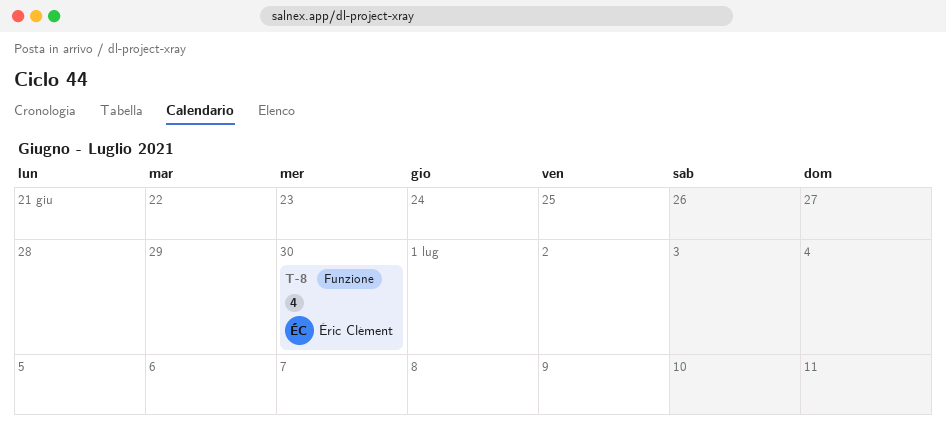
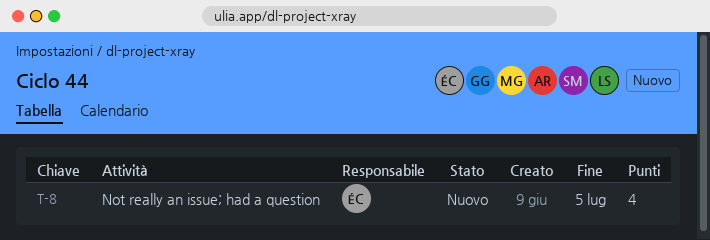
T-8, due: Jun 30 -> Jul 5

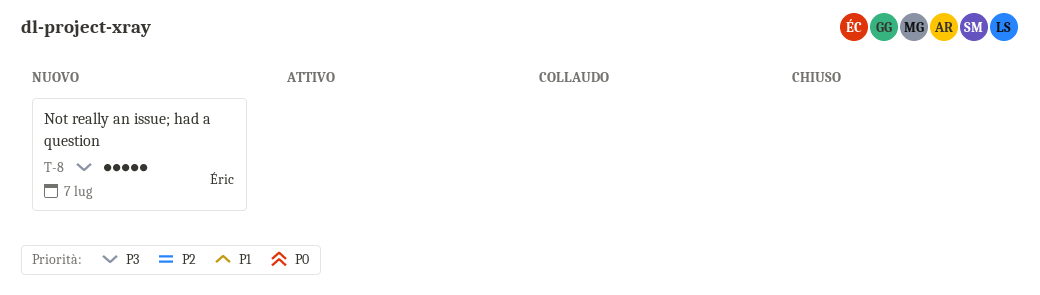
T-8, estimate: 4 -> 5
T-8, due: Jul 5 -> Jul 7

